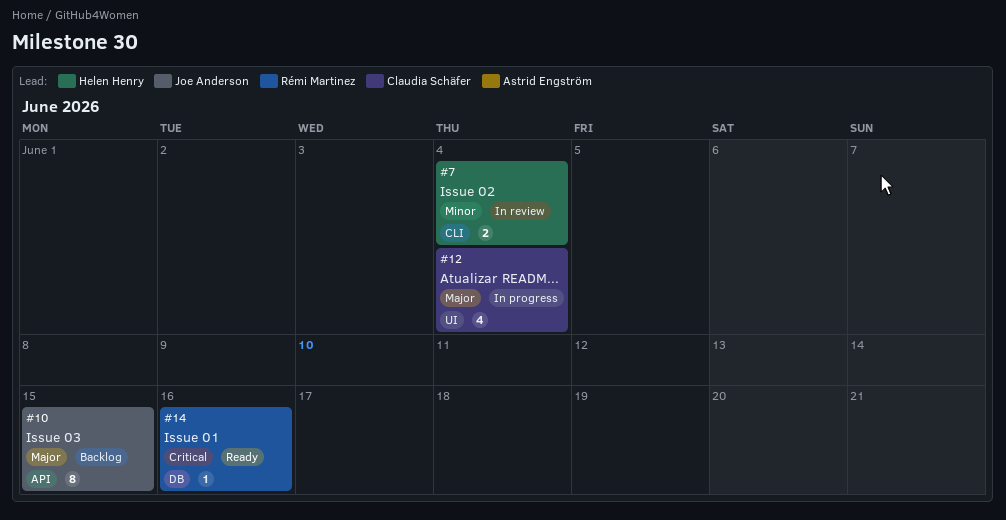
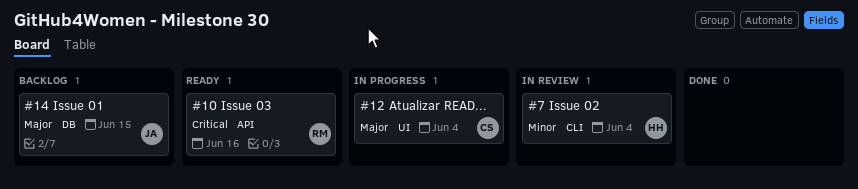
#10, status: Backlog -> Ready
#10, owner: Joe Anderson -> Rémi Martinez
#10, priority: Major -> Critical
#10, due: Jun 15 -> Jun 16
#14, status: Ready -> Backlog
#14, owner: Rémi Martinez -> Joe Anderson
#14, priority: Critical -> Major
#14, due: Jun 16 -> Jun 15

